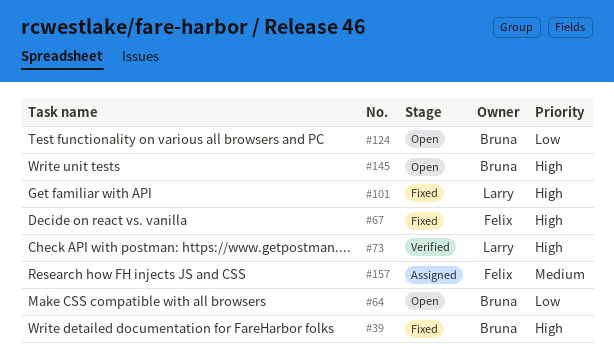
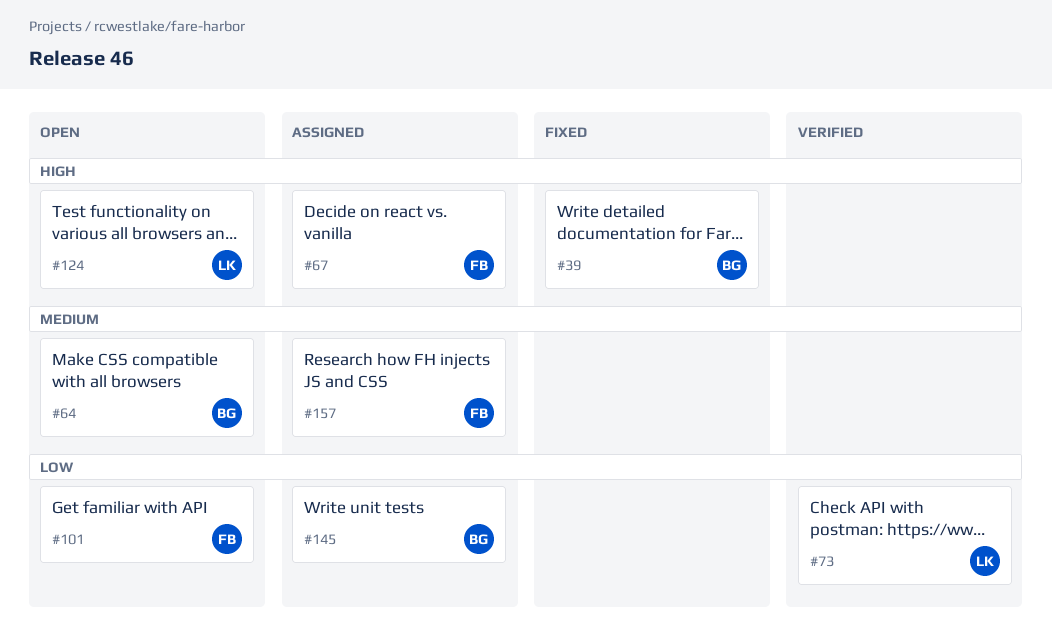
#64, priority: Low -> Medium
#67, status: Fixed -> Assigned
#73, priority: High -> Low
#101, status: Fixed -> Open
#101, owner: Larry -> Felix
#101, priority: High -> Low
#124, owner: Bruna -> Larry
#124, priority: Low -> High
#145, status: Open -> Assigned
#145, priority: High -> Low

